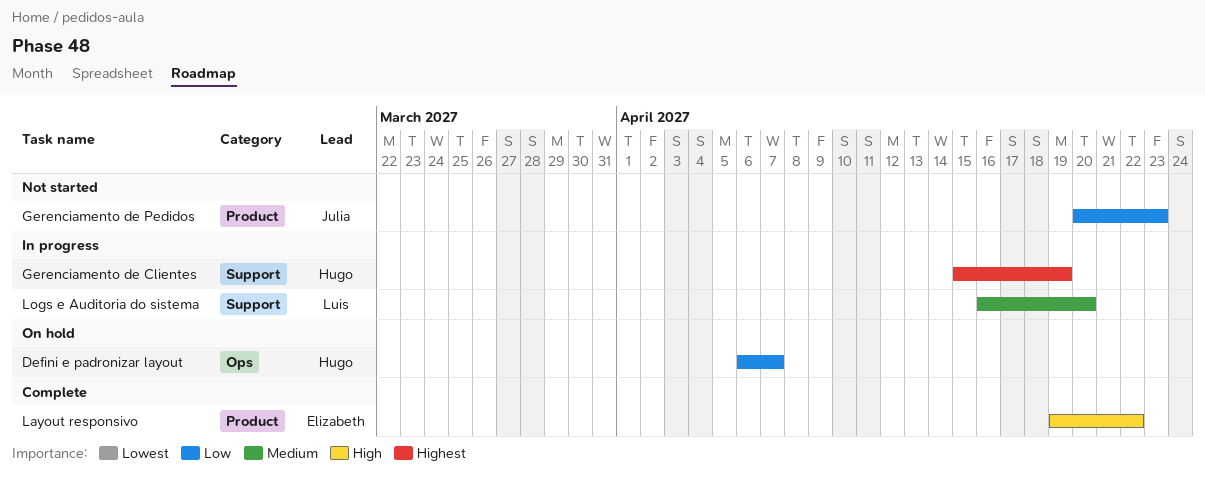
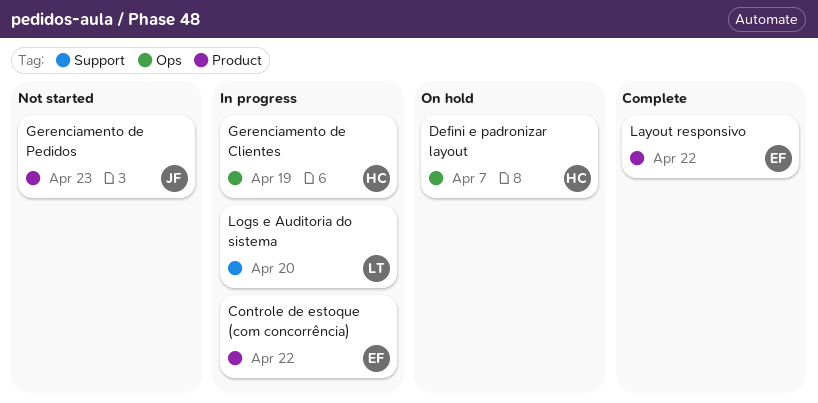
Controle de estoque (com concorrência): none -> present
Gerenciamento de Clientes, label: Support -> Ops

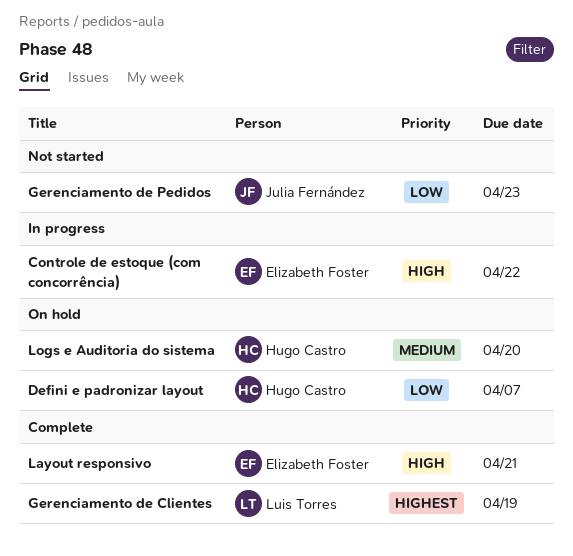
Gerenciamento de Clientes, status: In progress -> Complete
Gerenciamento de Clientes, owner: Hugo Castro -> Luis Torres
Layout responsivo, due: Apr 22 -> Apr 21
Logs e Auditoria do sistema, status: In progress -> On hold
Logs e Auditoria do sistema, owner: Luis Torres -> Hugo Castro

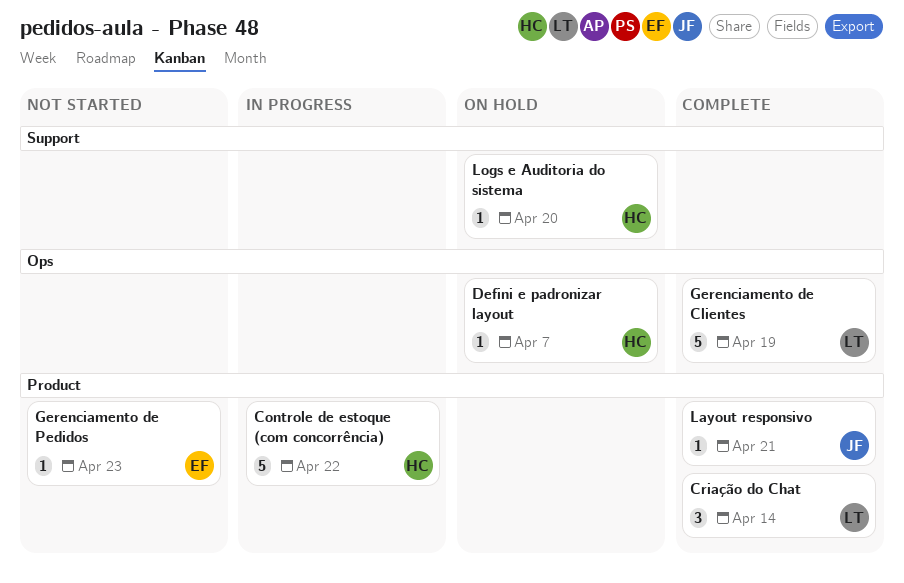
Controle de estoque (com concorrência), owner: Elizabeth Foster -> Hugo Castro
Criação do Chat: none -> present
Gerenciamento de Pedidos, owner: Julia Fernández -> Elizabeth Foster
Layout responsivo, owner: Elizabeth Foster -> Julia Fernández

